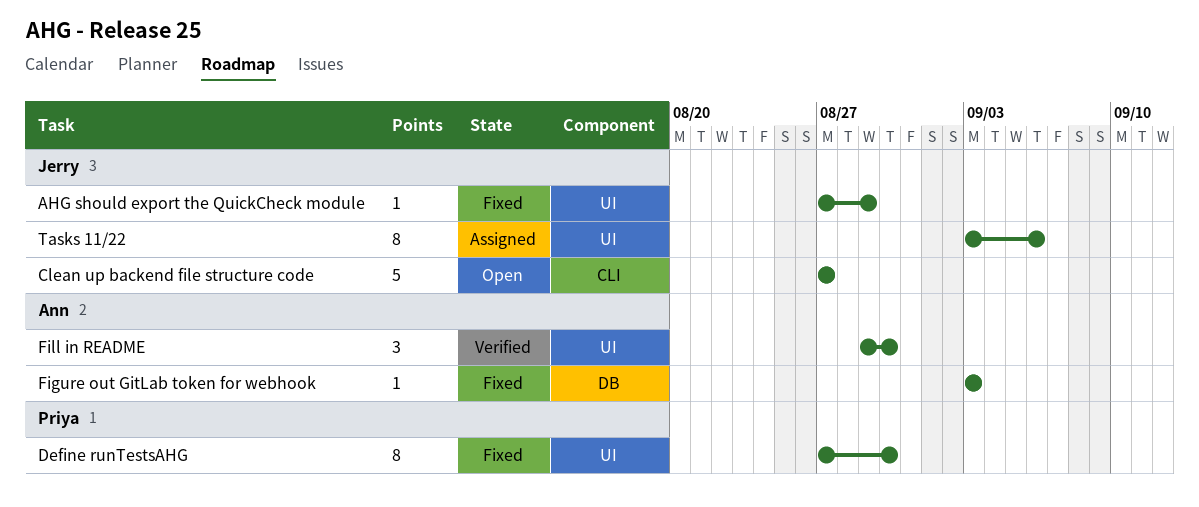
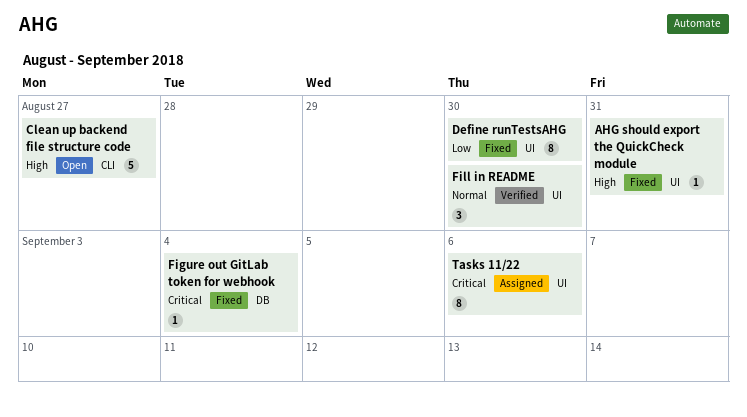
AHG should export the QuickCheck module, due: Aug 29 -> Aug 31
Figure out GitLab token for webhook, due: Sep 3 -> Sep 4

